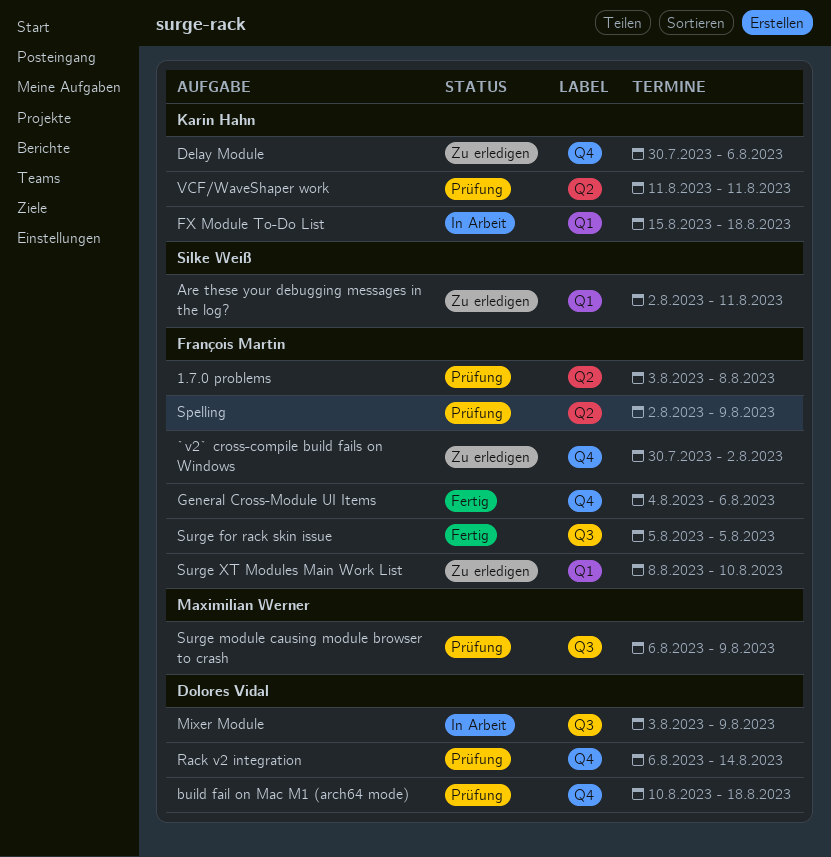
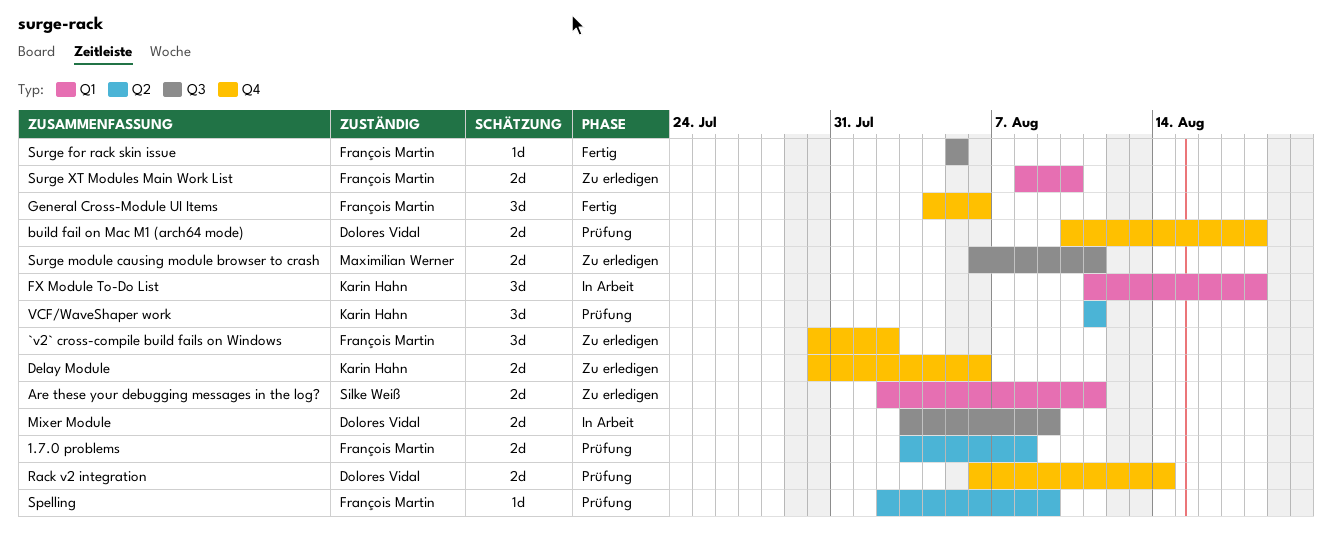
FX Module To-Do List, start: Aug 15 -> Aug 11
Surge module causing module browser to crash, status: Prüfung -> Zu erledigen
Surge module causing module browser to crash, due: Aug 9 -> Aug 11

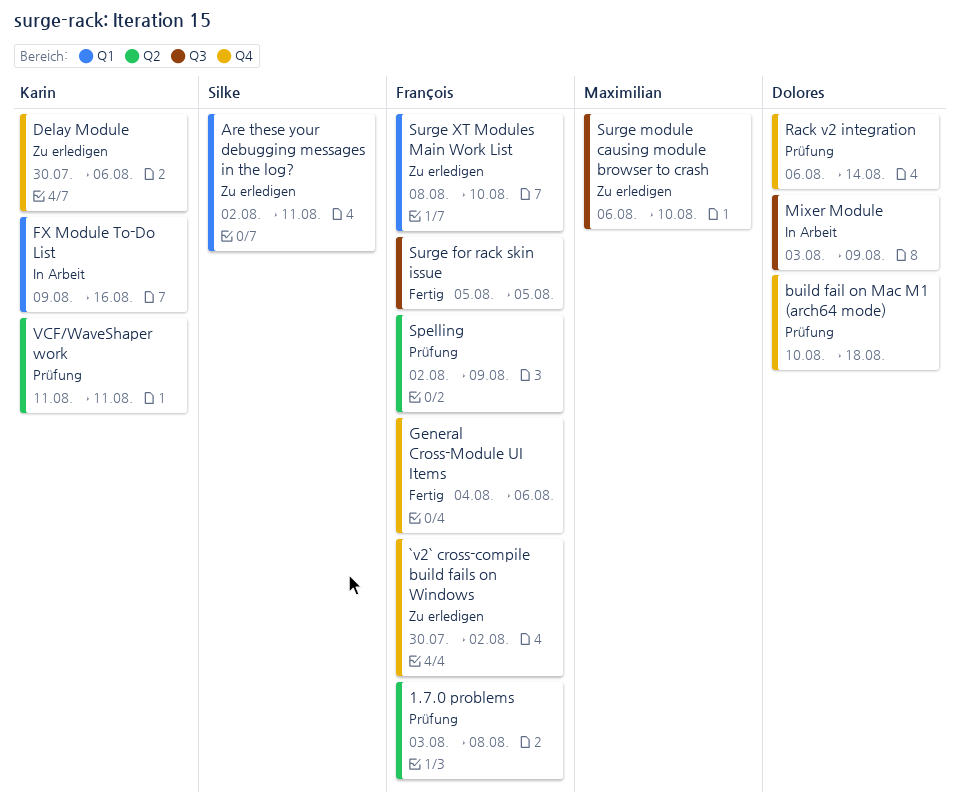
FX Module To-Do List, start: Aug 11 -> Aug 9
FX Module To-Do List, due: Aug 18 -> Aug 16
Surge module causing module browser to crash, due: Aug 11 -> Aug 10

